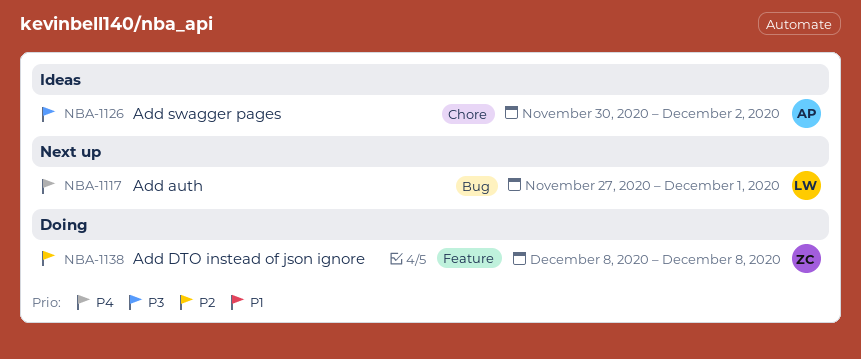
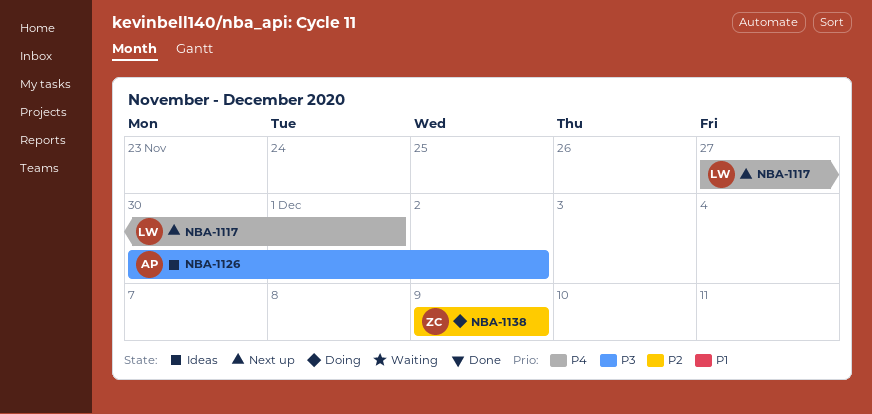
NBA-1138, start: Dec 8 -> Dec 9
NBA-1138, due: Dec 8 -> Dec 9

